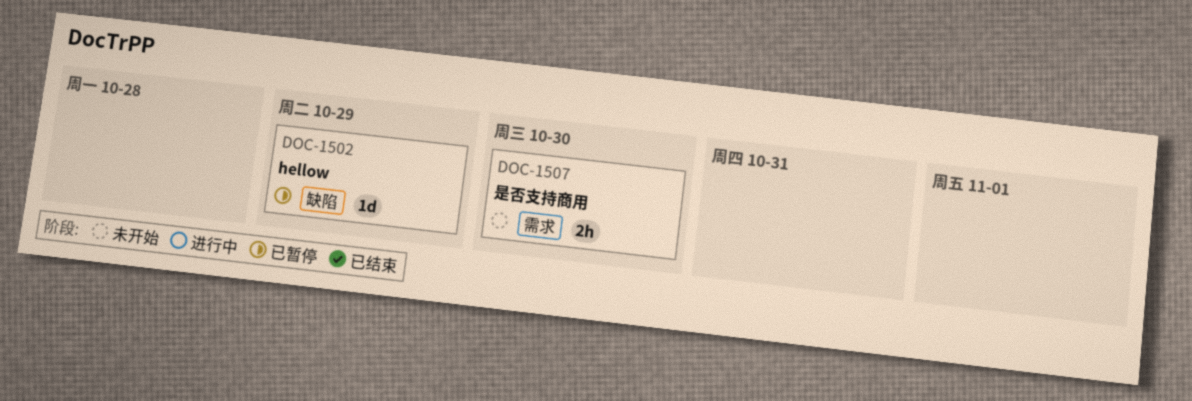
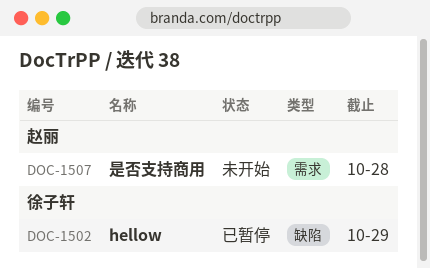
DOC-1507, due: Oct 30 -> Oct 28

